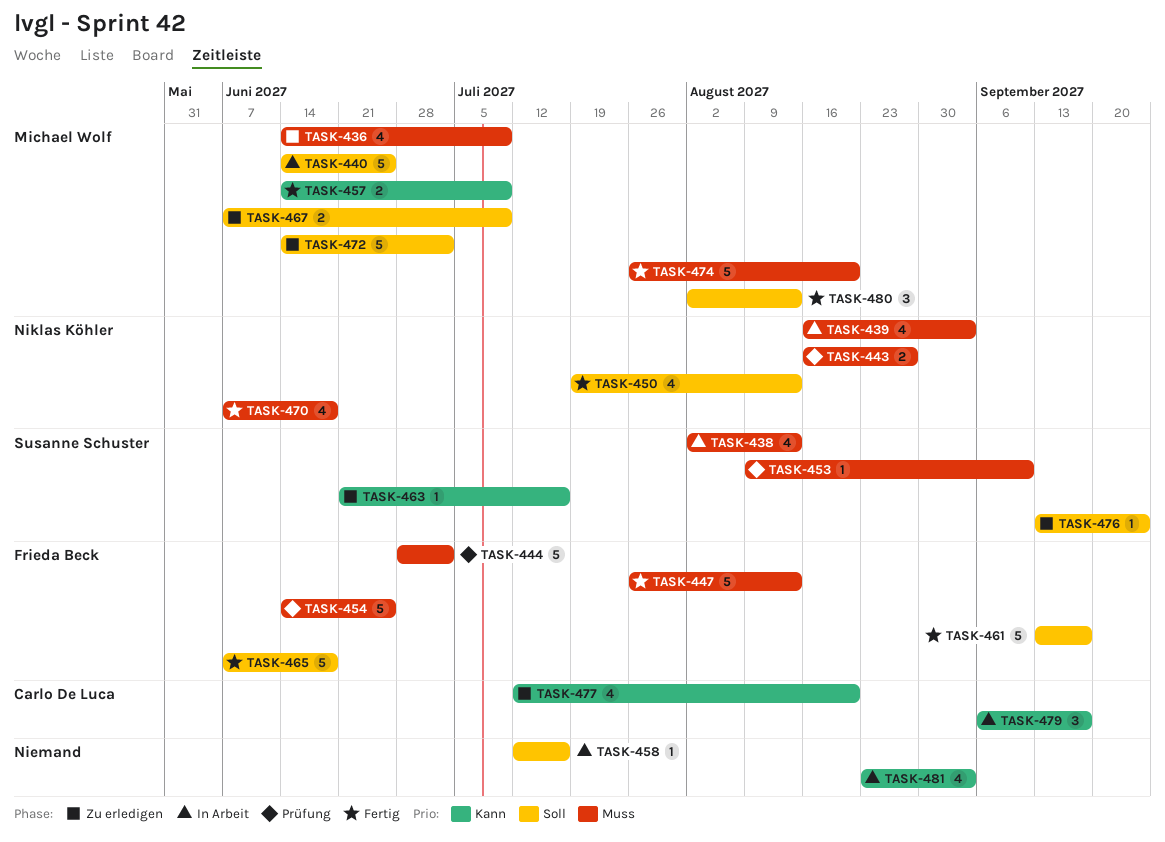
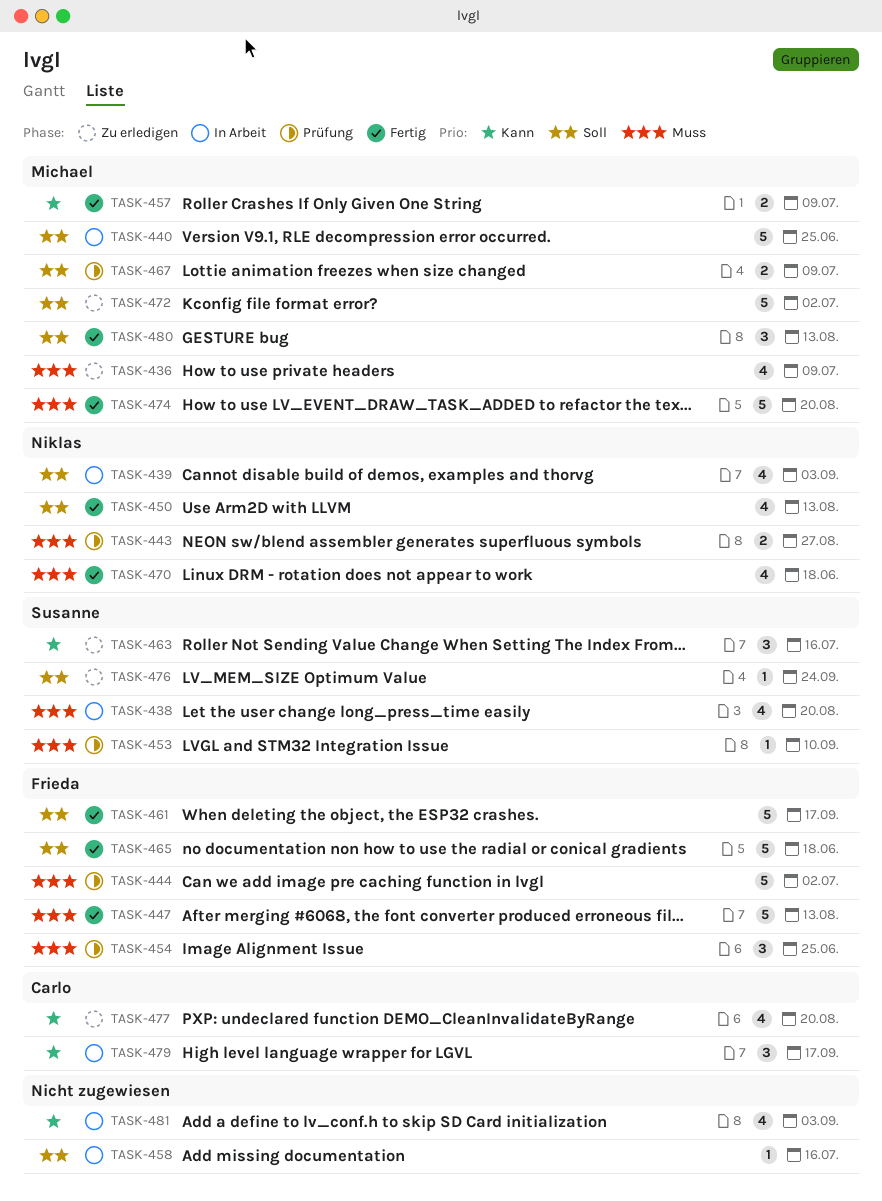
TASK-438, due: Aug 13 -> Aug 20
TASK-439, priority: Muss -> Soll
TASK-454, estimate: 5 -> 3
TASK-463, estimate: 1 -> 3
TASK-467, status: Zu erledigen -> Prüfung

